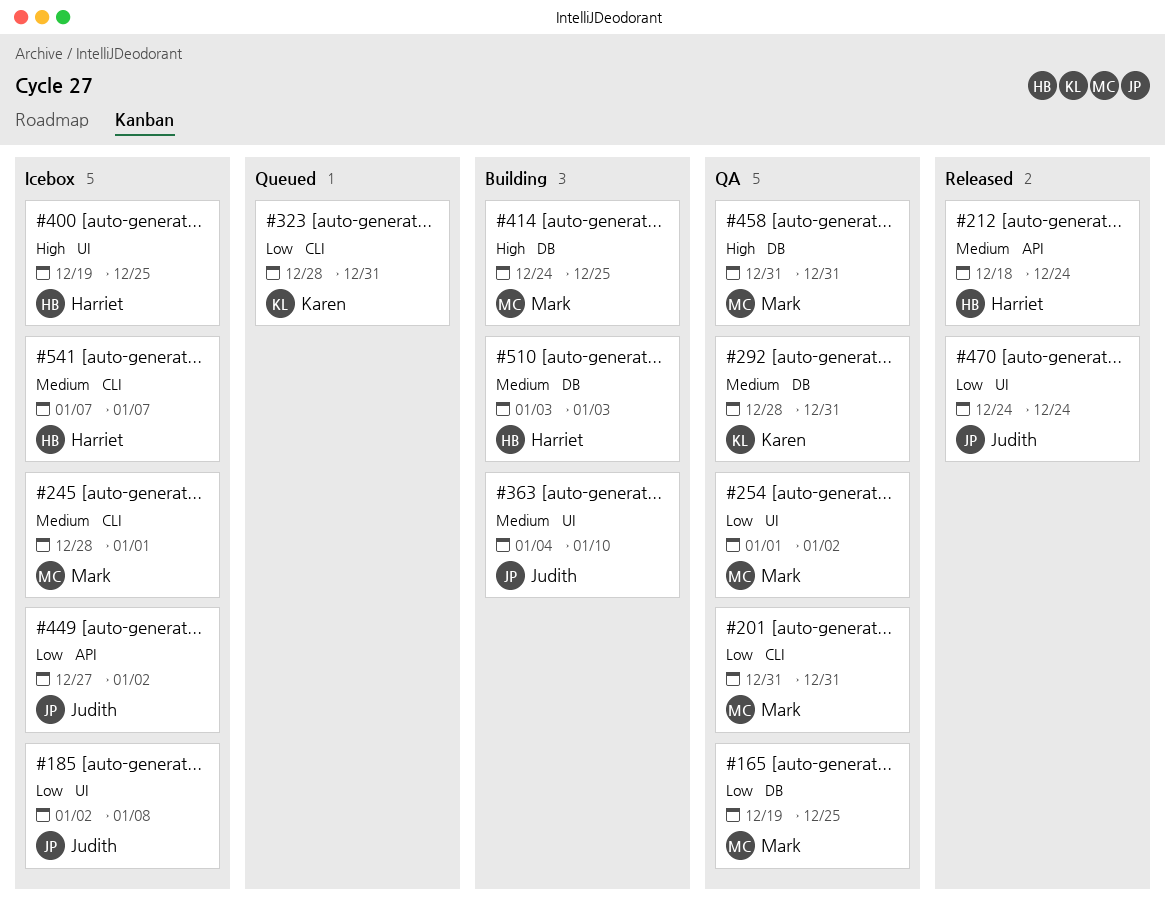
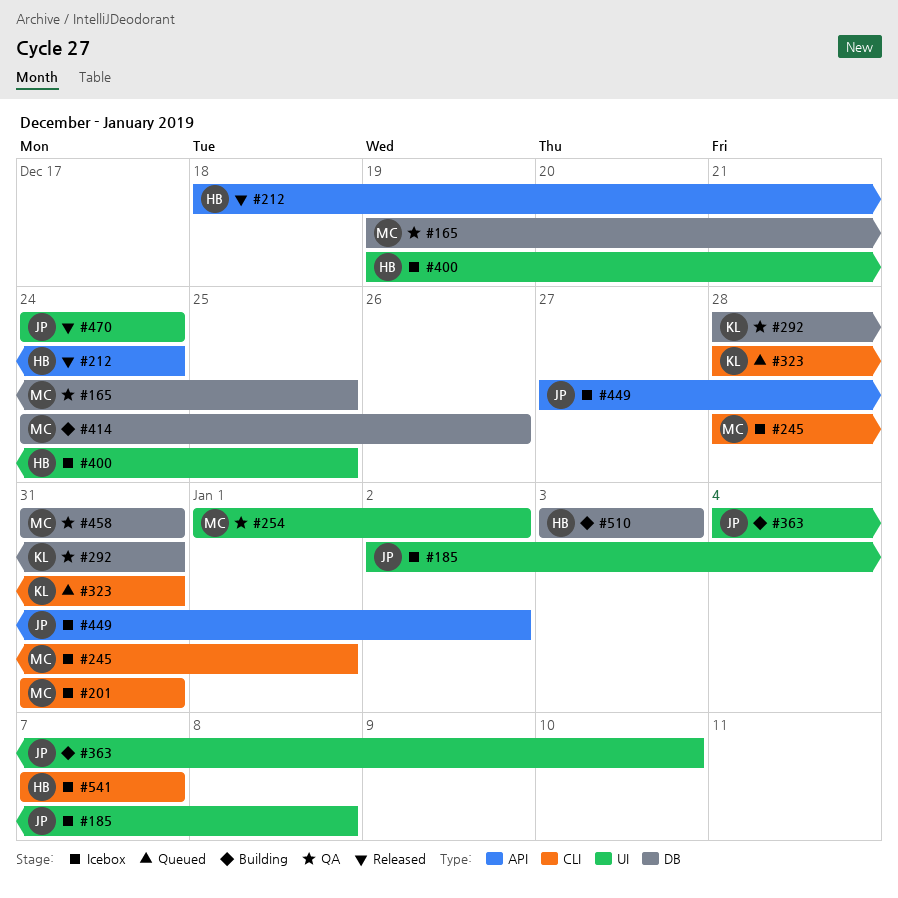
#201, status: QA -> Icebox
#414, due: Dec 25 -> Dec 26

